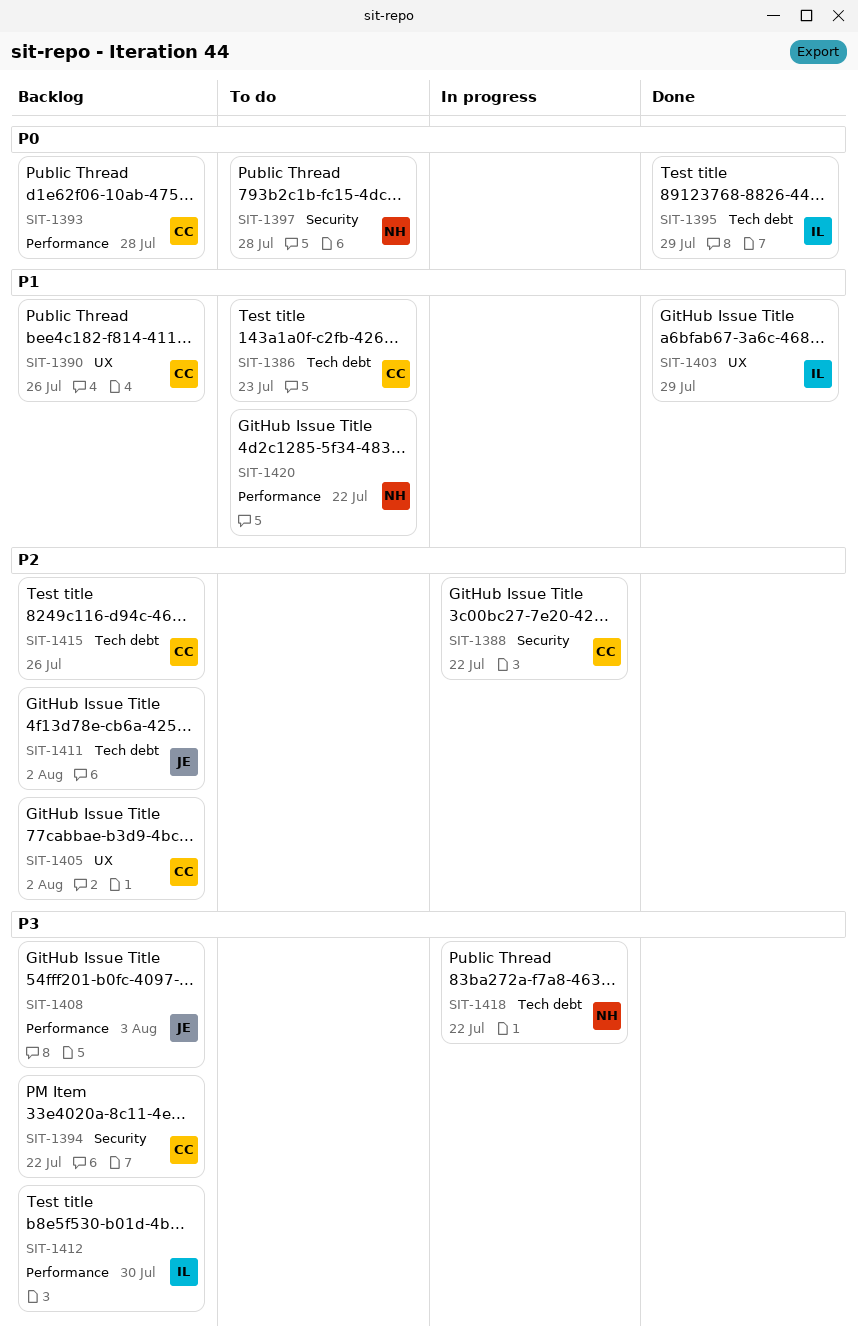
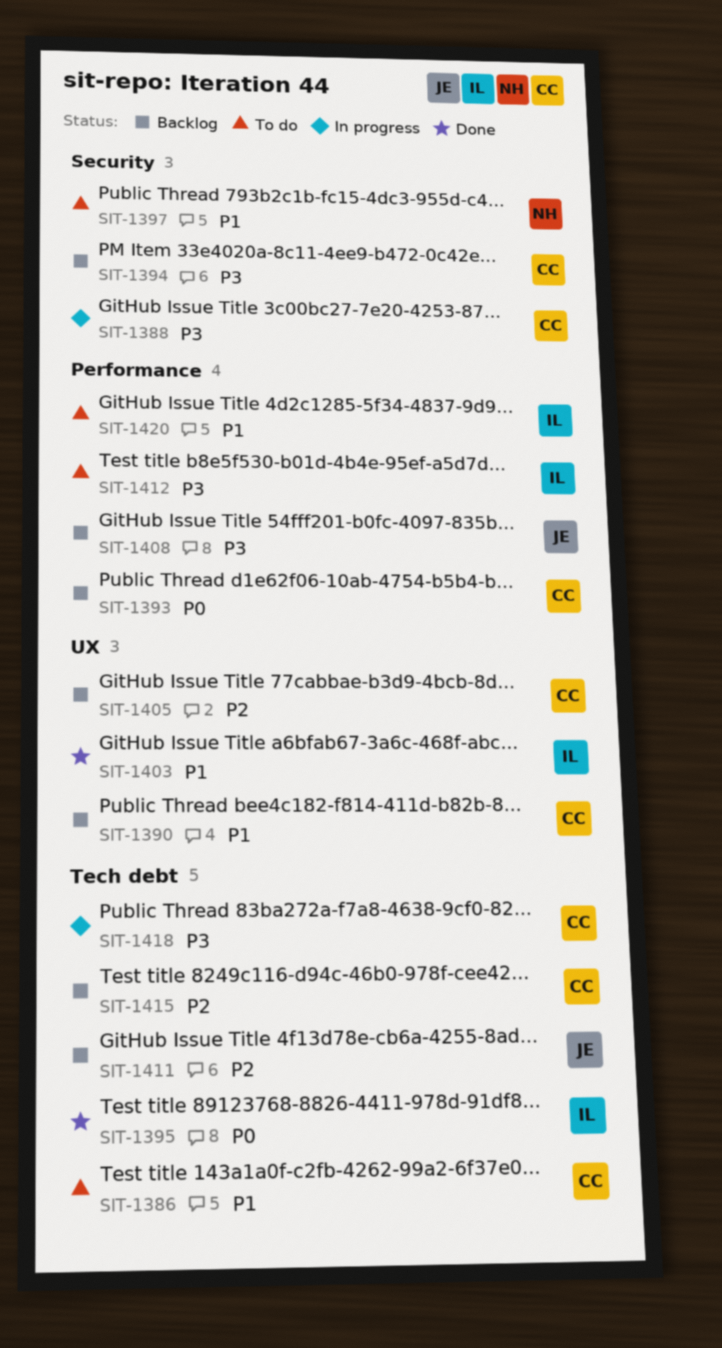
SIT-1388, priority: P2 -> P3
SIT-1397, priority: P0 -> P1
SIT-1412, status: Backlog -> To do
SIT-1418, owner: NH -> CC
SIT-1420, owner: NH -> IL

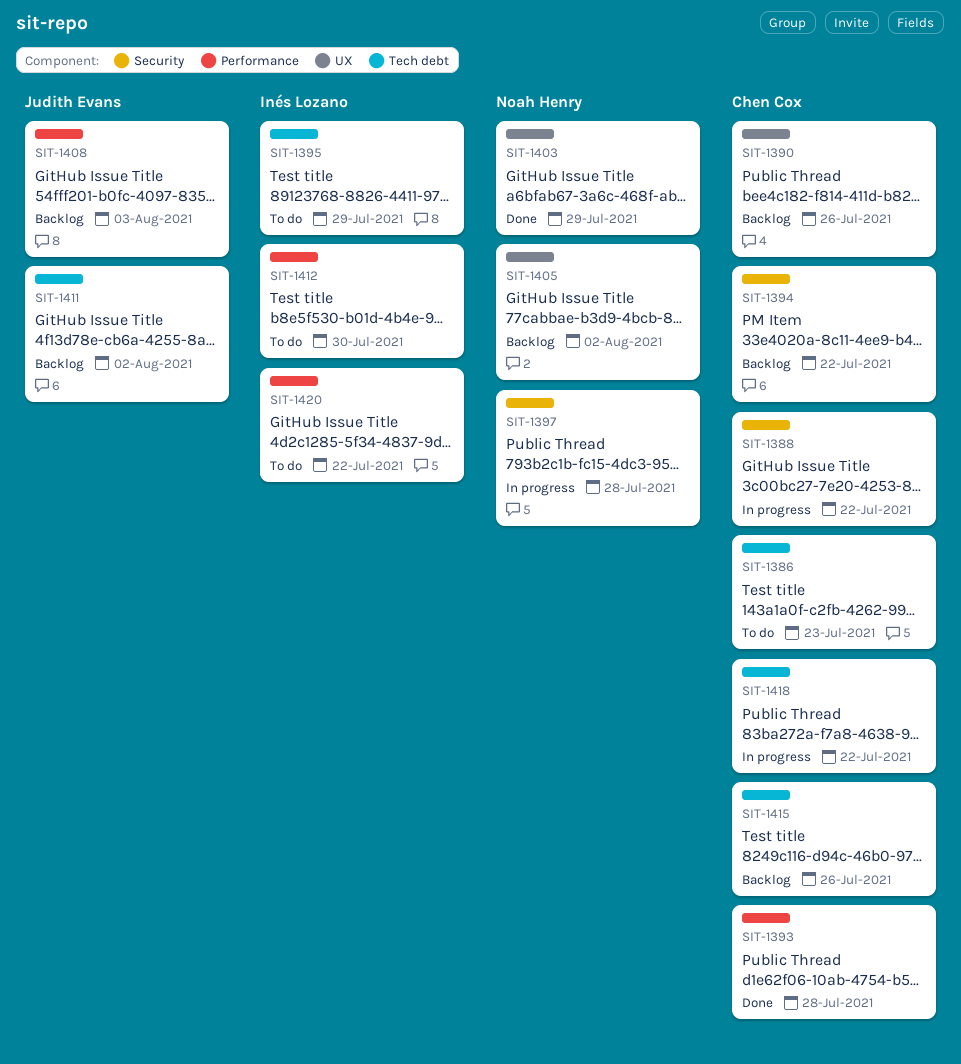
SIT-1393, status: Backlog -> Done
SIT-1395, status: Done -> To do
SIT-1397, status: To do -> In progress
SIT-1403, owner: Inés Lozano -> Noah Henry
SIT-1405, owner: Chen Cox -> Noah Henry

